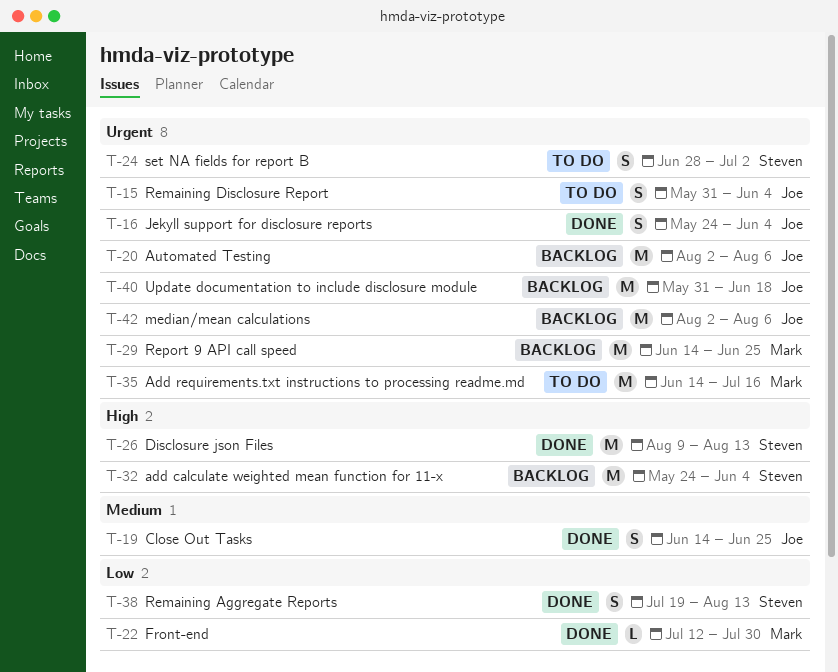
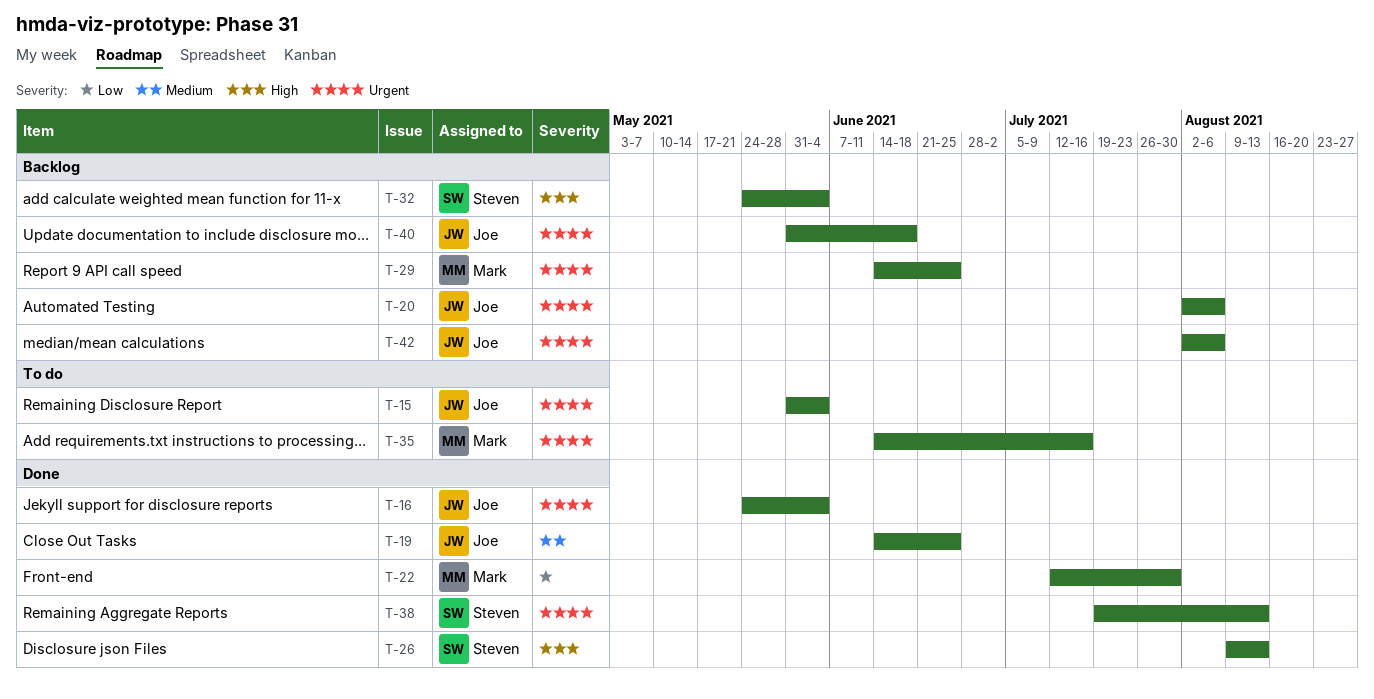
T-24: present -> none
T-38, priority: Low -> Urgent

